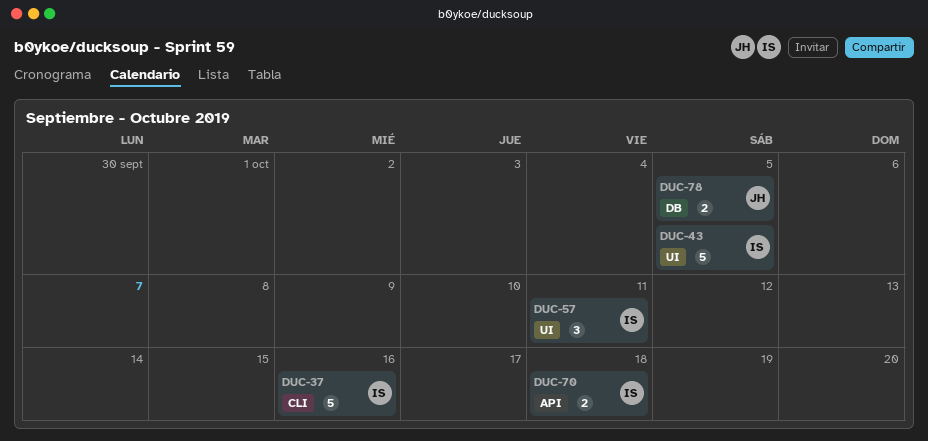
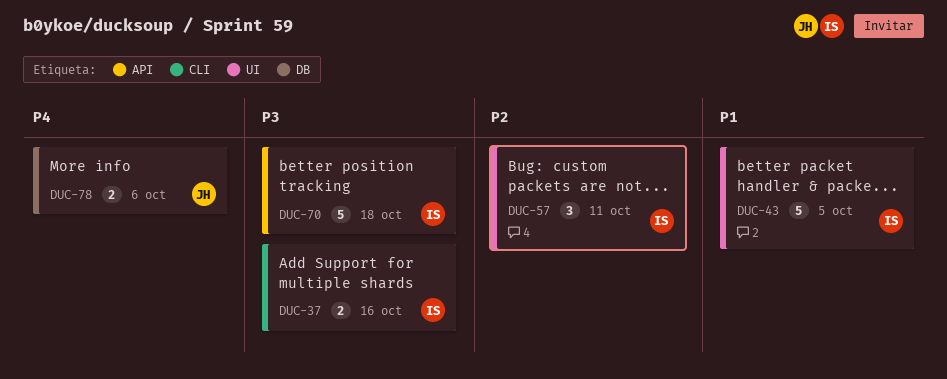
DUC-37, estimate: 5 -> 2
DUC-70, estimate: 2 -> 5
DUC-78, due: Oct 5 -> Oct 6

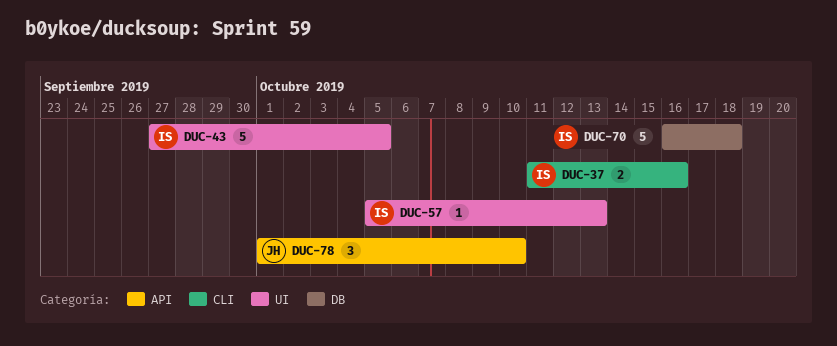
DUC-57, estimate: 3 -> 1
DUC-57, due: Oct 11 -> Oct 13
DUC-70, label: API -> DB
DUC-78, label: DB -> API
DUC-78, estimate: 2 -> 3
DUC-78, due: Oct 6 -> Oct 10

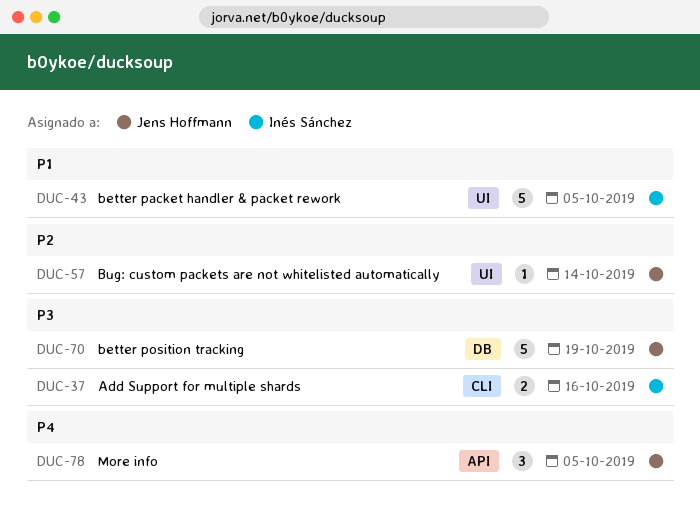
DUC-57, owner: Inés Sánchez -> Jens Hoffmann
DUC-57, due: Oct 13 -> Oct 14
DUC-70, owner: Inés Sánchez -> Jens Hoffmann
DUC-70, due: Oct 18 -> Oct 19
DUC-78, due: Oct 10 -> Oct 5

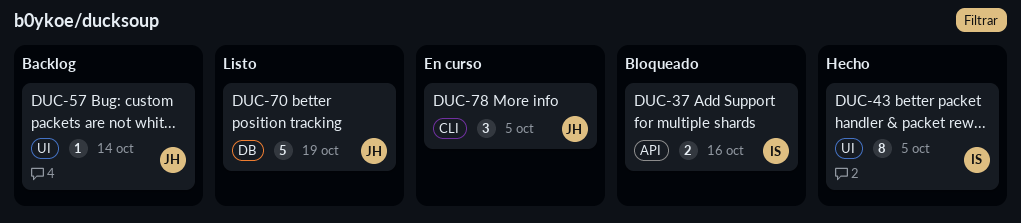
DUC-37, label: CLI -> API
DUC-43, estimate: 5 -> 8
DUC-78, label: API -> CLI

